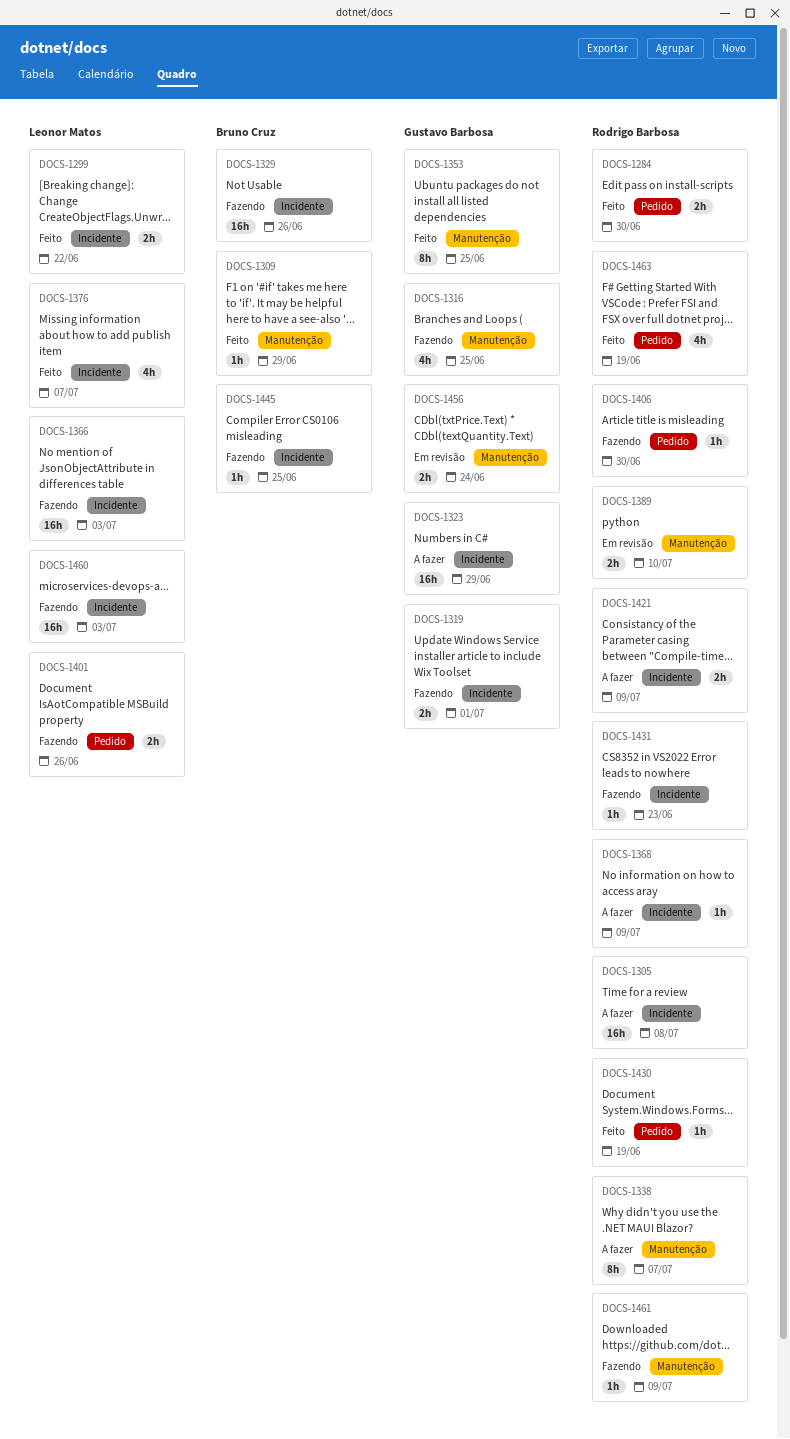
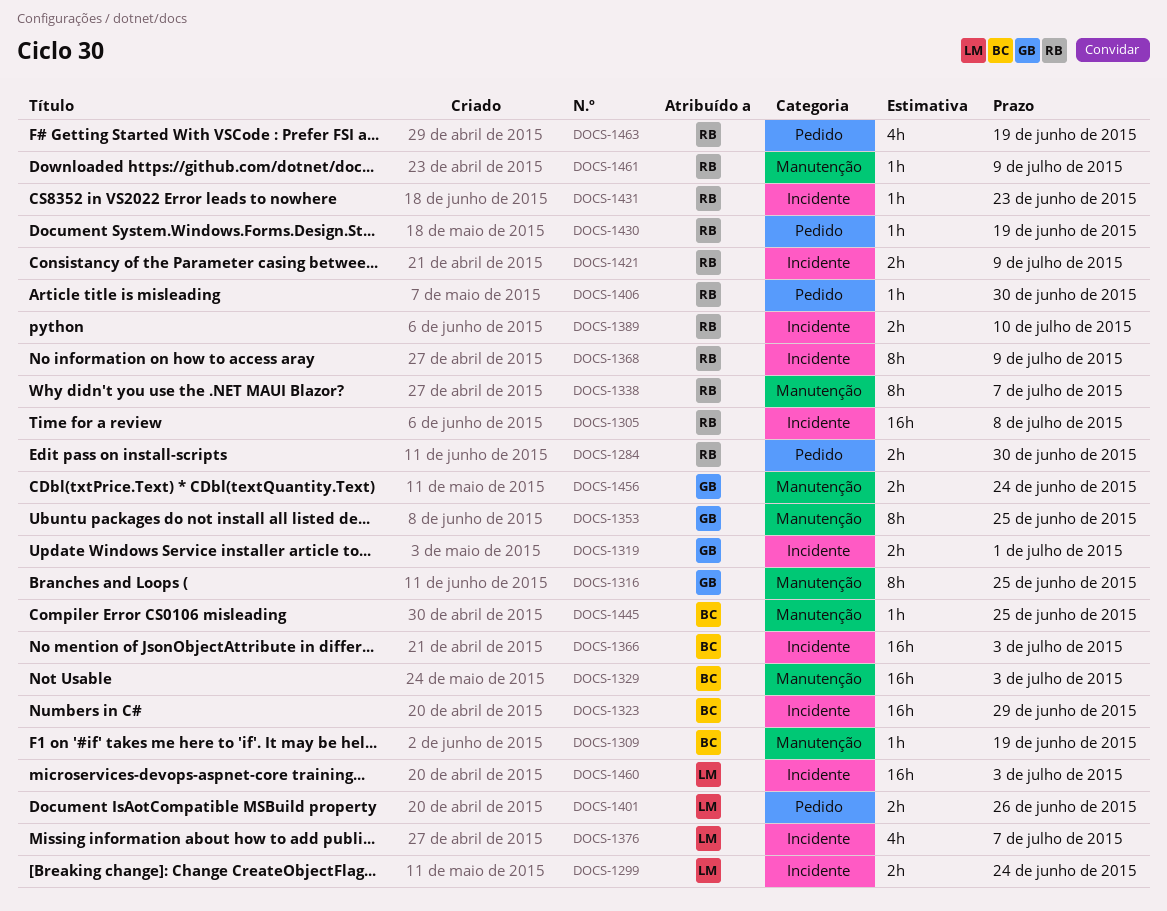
DOCS-1299, due: Jun 22 -> Jun 24
DOCS-1309, due: Jun 29 -> Jun 19
DOCS-1316, estimate: 4h -> 8h
DOCS-1323, owner: Gustavo Barbosa -> Bruno Cruz
DOCS-1329, label: Incidente -> Manutenção
DOCS-1329, due: Jun 26 -> Jul 3
DOCS-1366, owner: Leonor Matos -> Bruno Cruz
DOCS-1368, estimate: 1h -> 8h
DOCS-1389, label: Manutenção -> Incidente
DOCS-1445, label: Incidente -> Manutenção

